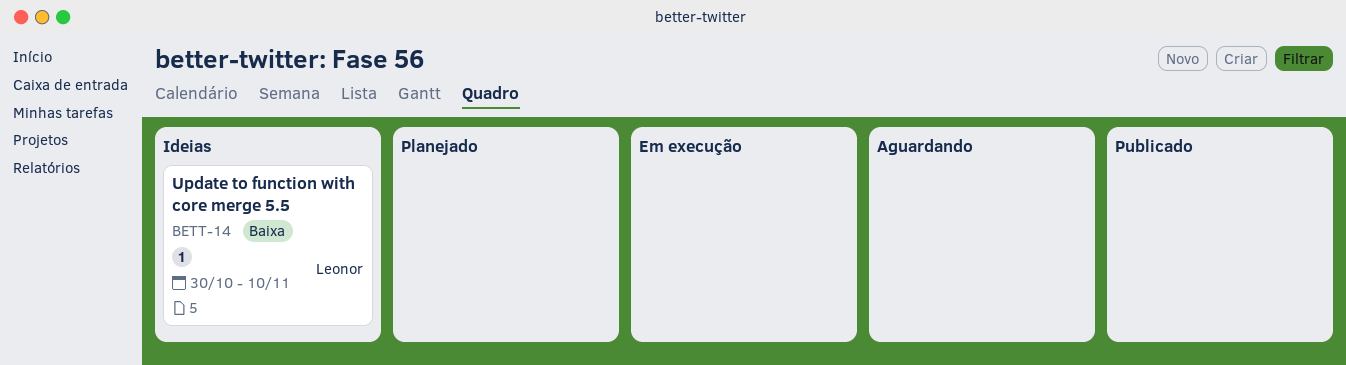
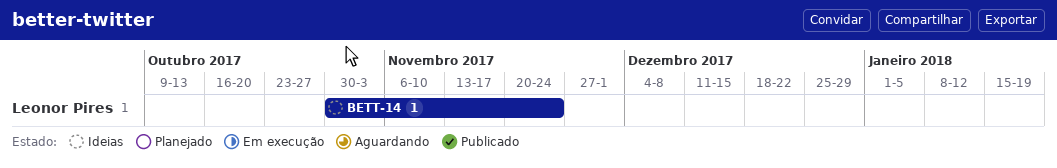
BETT-14, due: Nov 10 -> Nov 24

